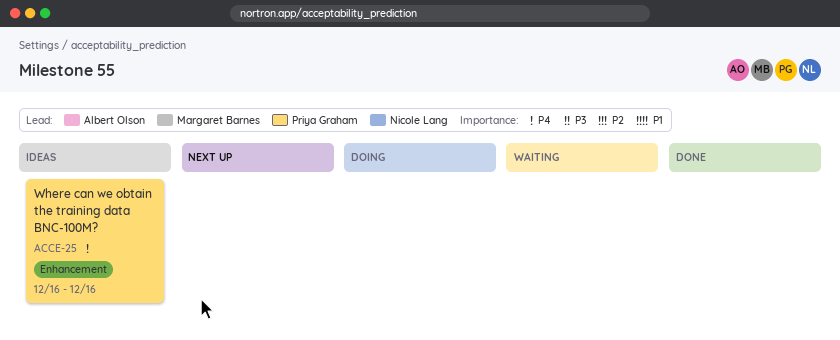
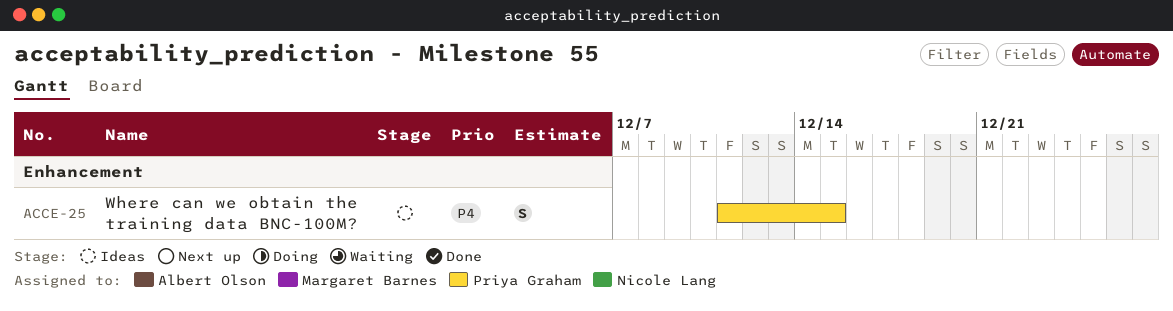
ACCE-25, start: Dec 16 -> Dec 11
ACCE-25, due: Dec 16 -> Dec 15

